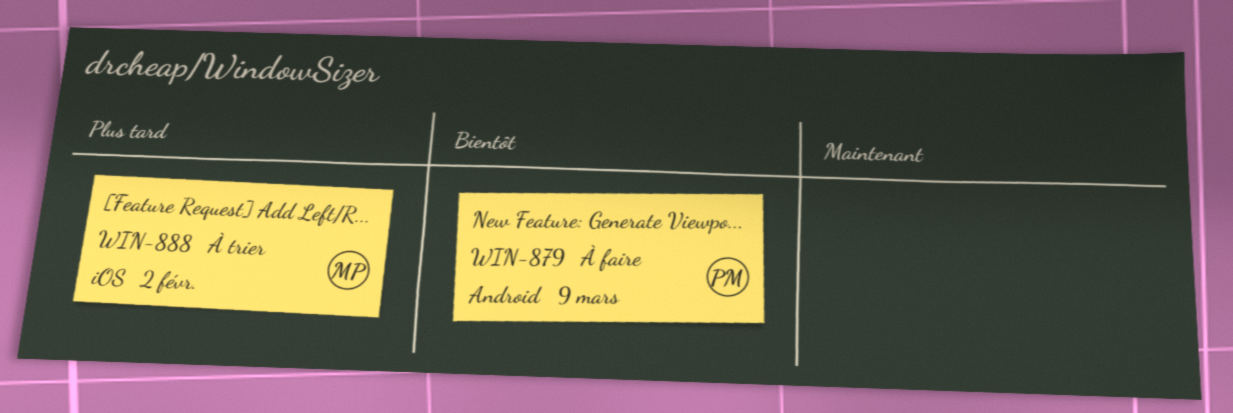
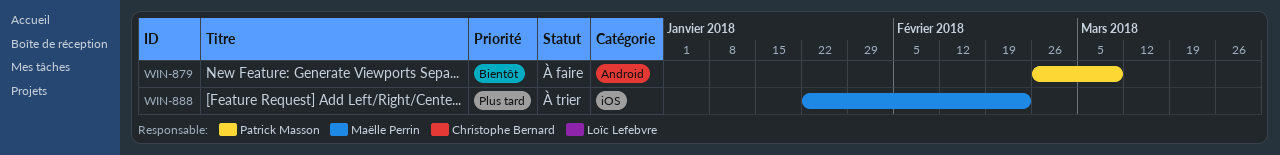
WIN-888, due: Feb 2 -> Feb 23

